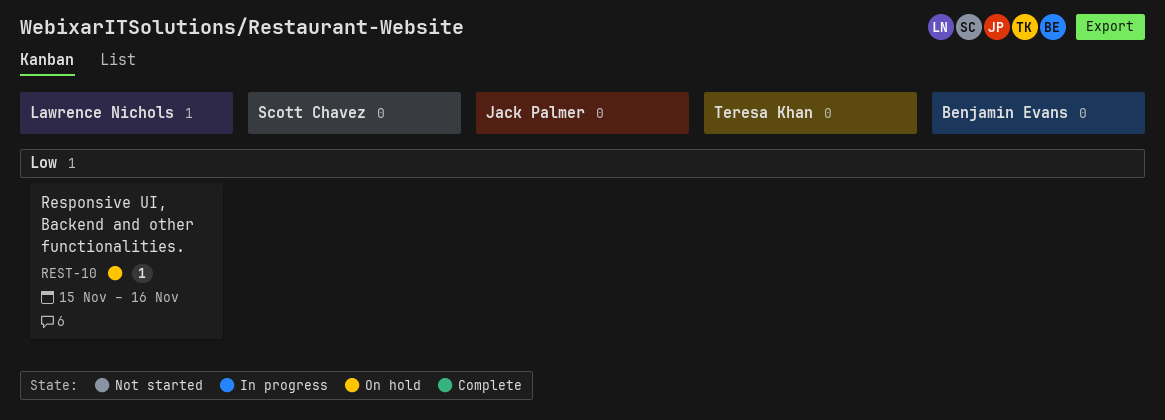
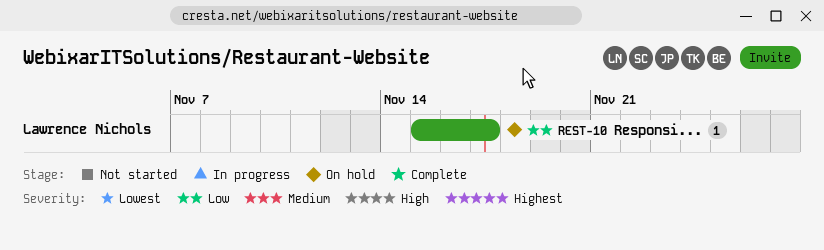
REST-10, due: Nov 16 -> Nov 17

